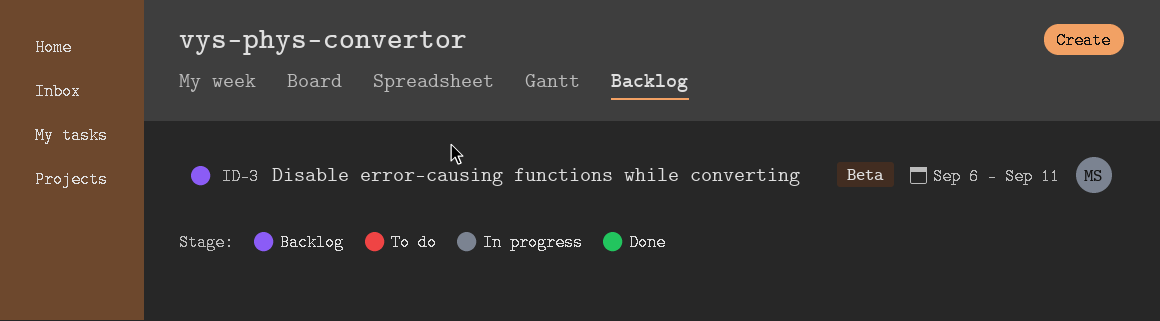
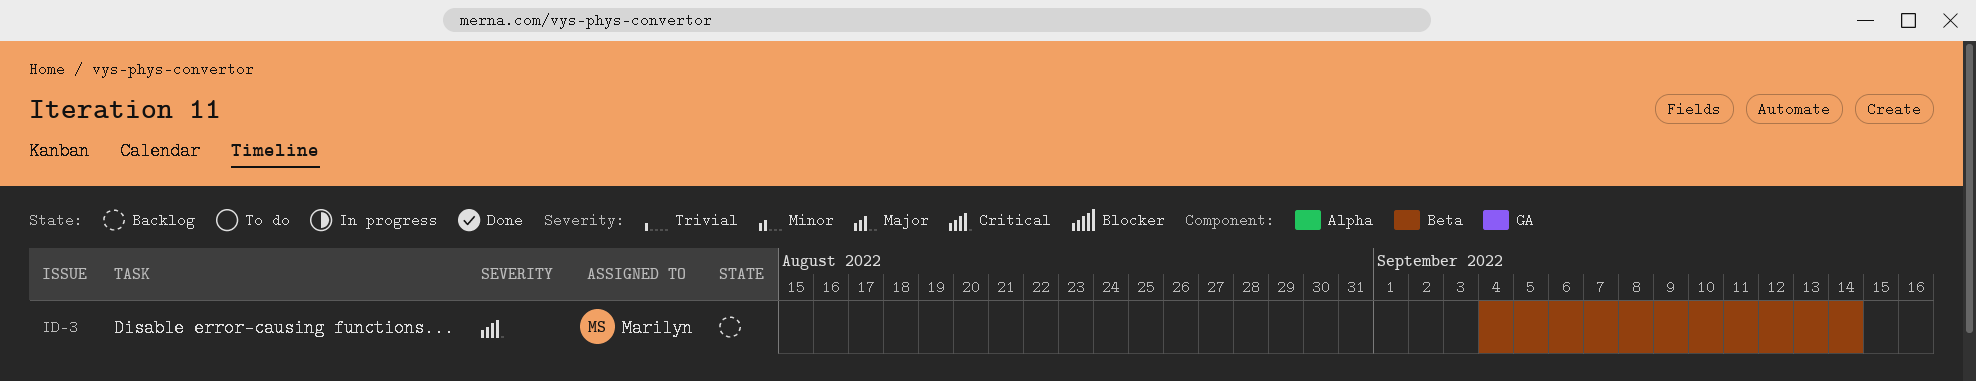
ID-3, start: Sep 6 -> Sep 4
ID-3, due: Sep 11 -> Sep 14

